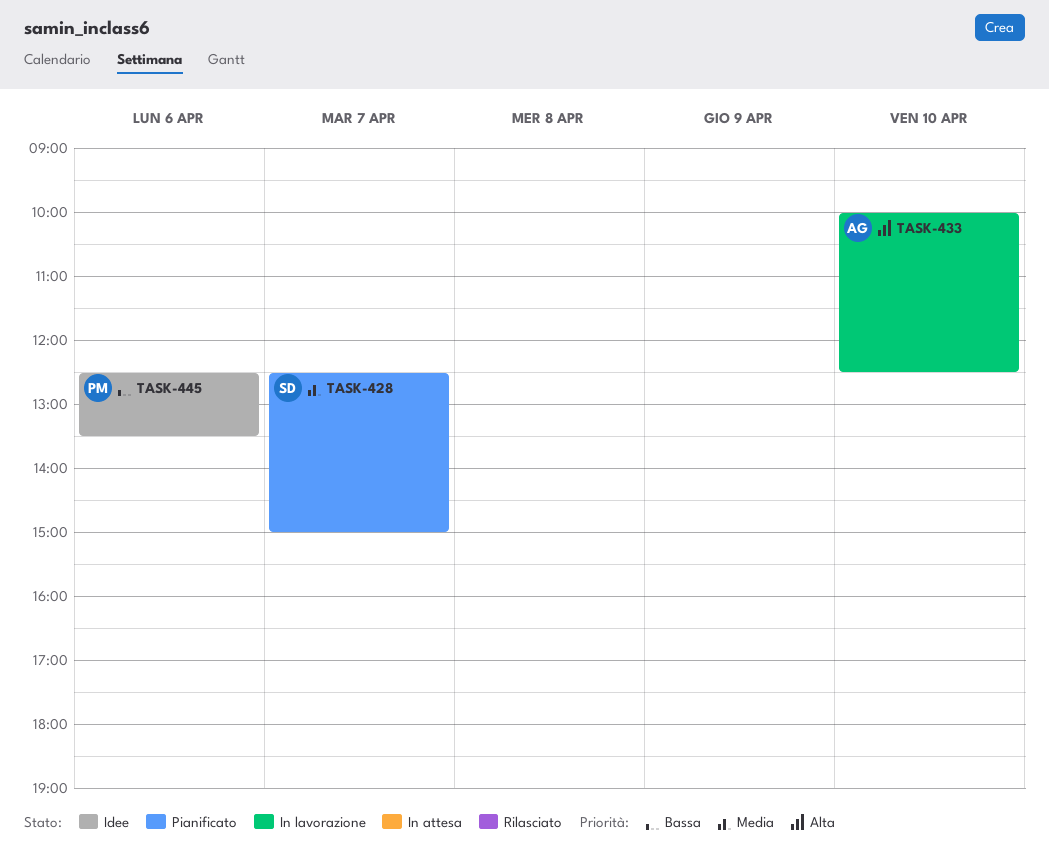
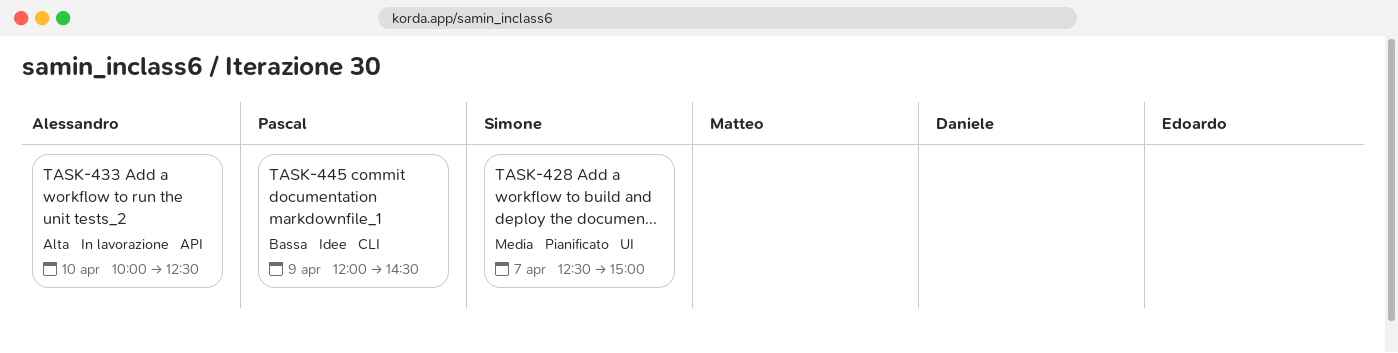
TASK-445, day: Apr 6 -> Apr 9
TASK-445, begins: 12:30 -> 12:00
TASK-445, ends: 13:30 -> 14:30

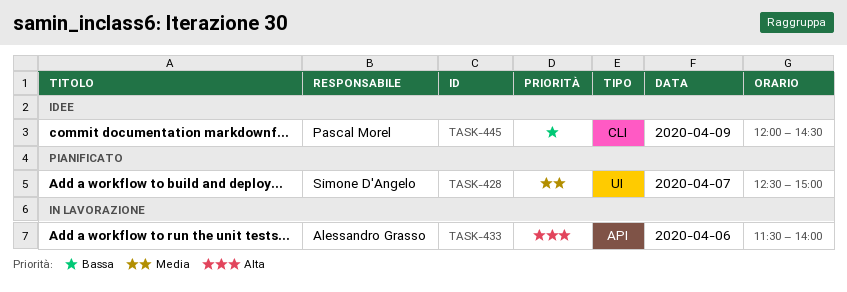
TASK-433, day: Apr 10 -> Apr 6
TASK-433, begins: 10:00 -> 11:30
TASK-433, ends: 12:30 -> 14:00

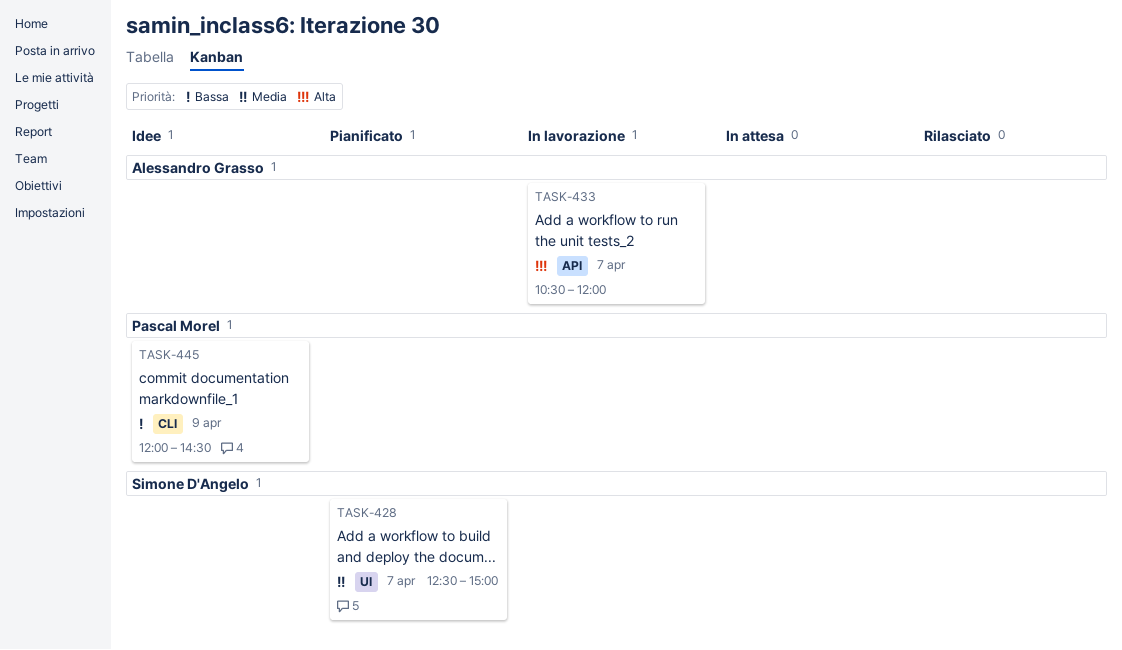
TASK-433, day: Apr 6 -> Apr 7
TASK-433, begins: 11:30 -> 10:30
TASK-433, ends: 14:00 -> 12:00

